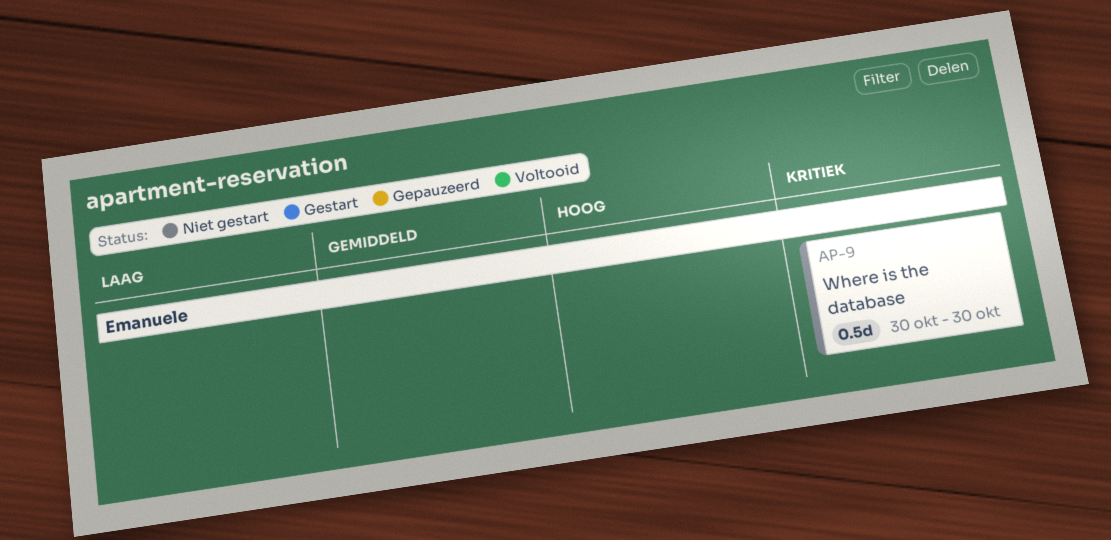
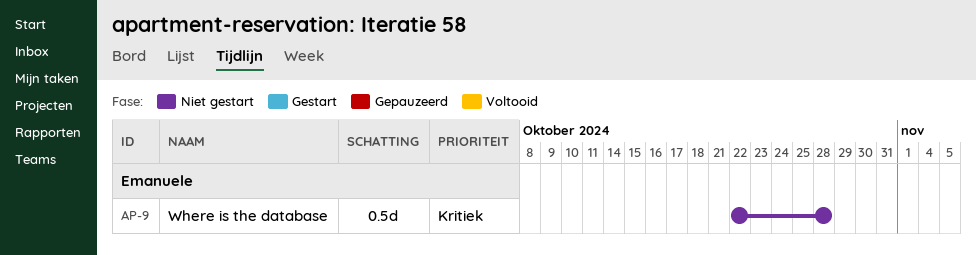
AP-9, start: Oct 30 -> Oct 22
AP-9, due: Oct 30 -> Oct 28

